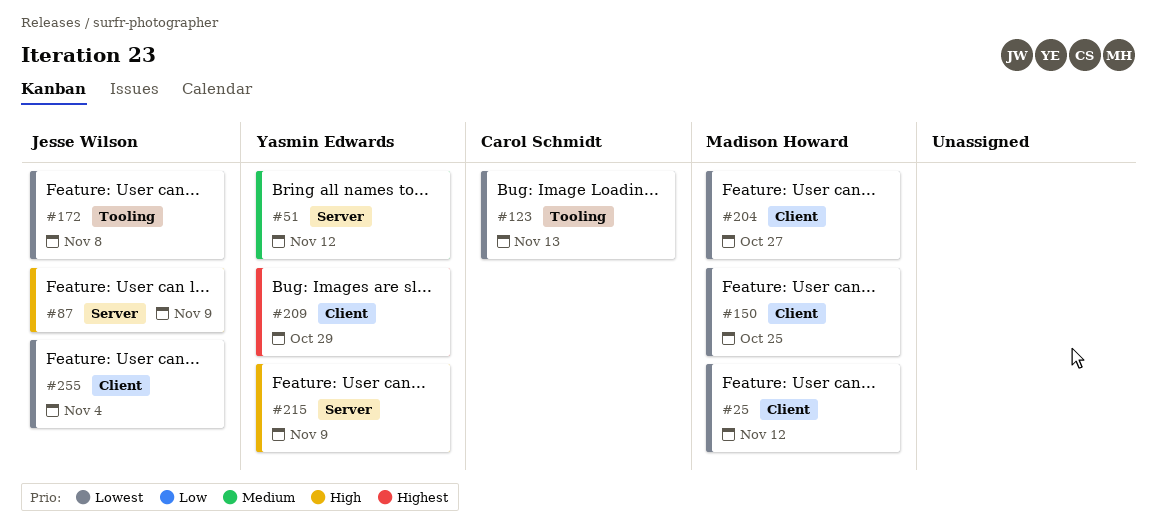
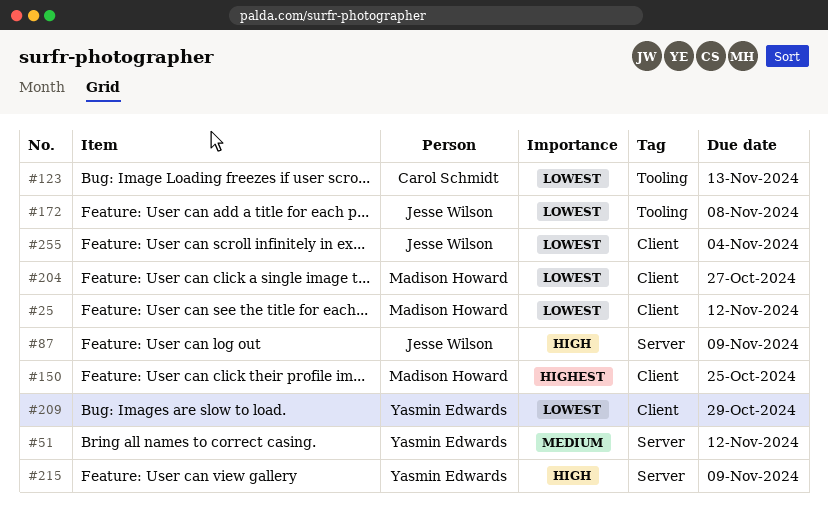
#150, priority: Lowest -> Highest
#209, priority: Highest -> Lowest

